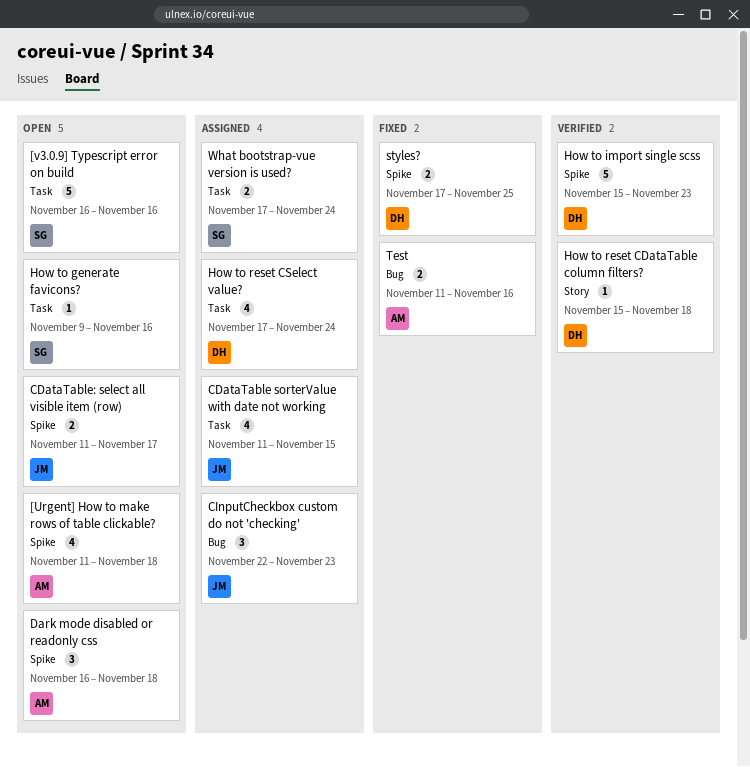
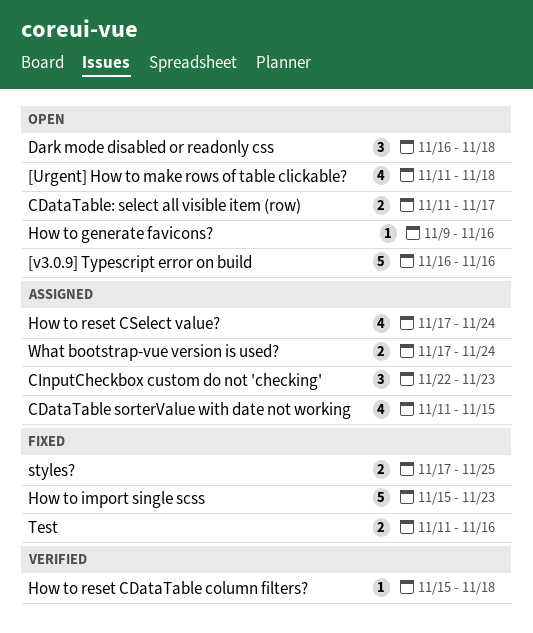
How to import single scss, status: Verified -> Fixed

